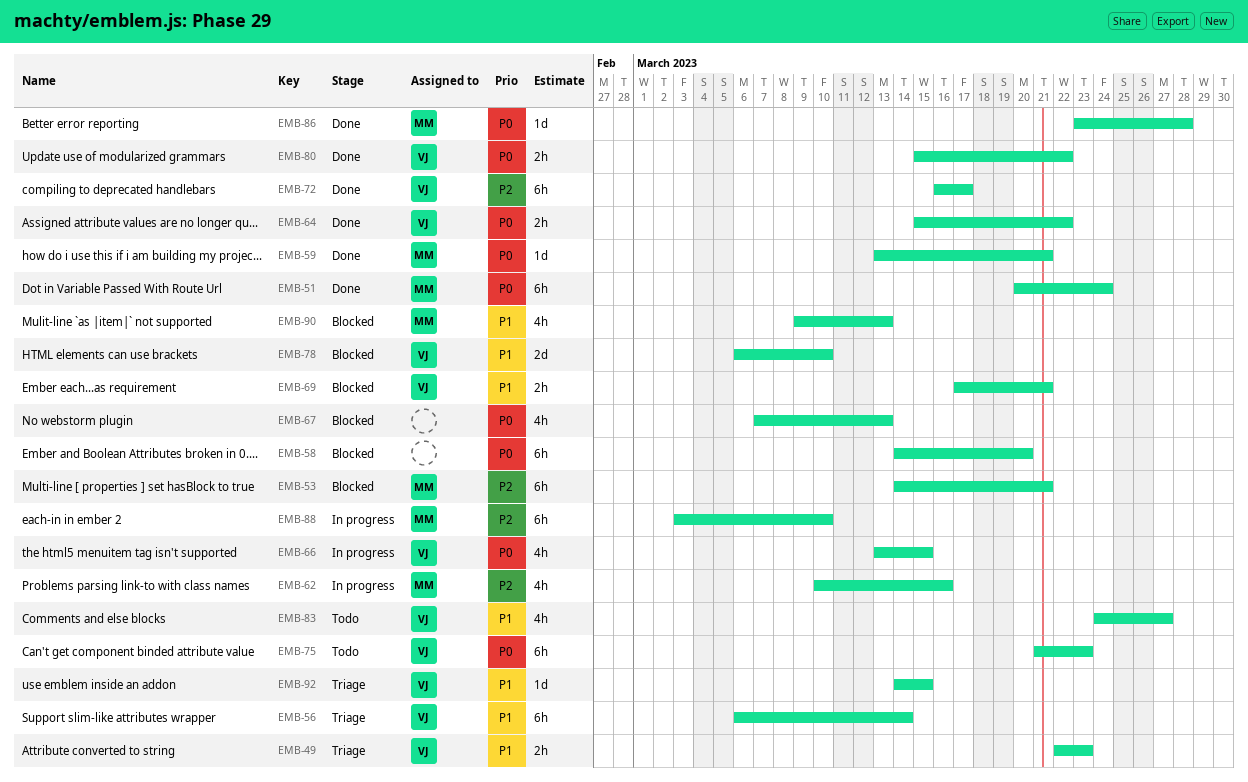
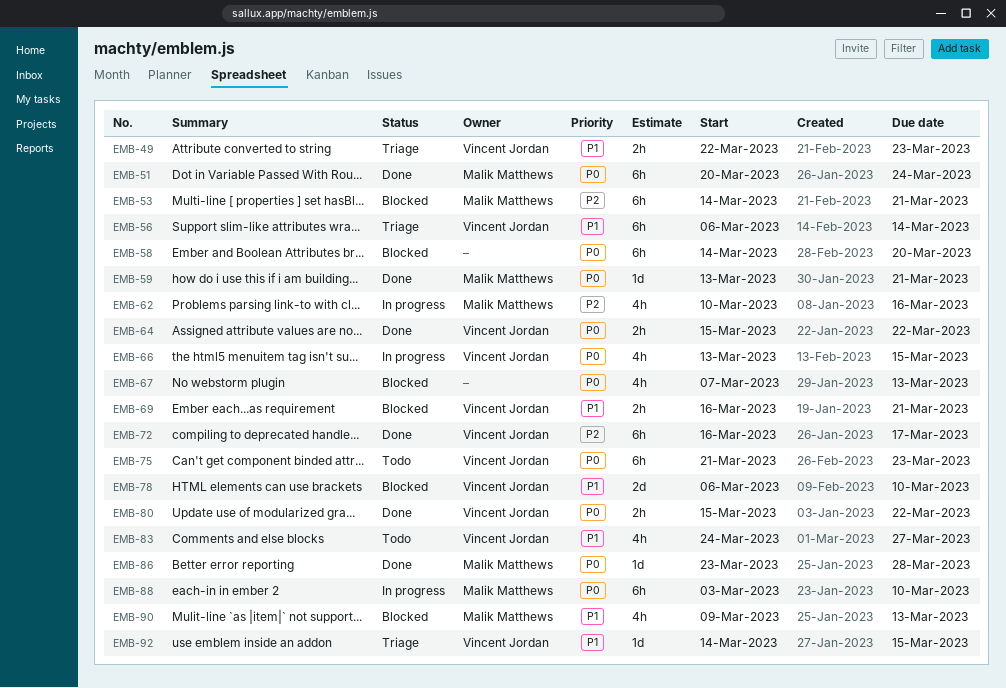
EMB-69, start: Mar 17 -> Mar 16
EMB-88, priority: P2 -> P0

